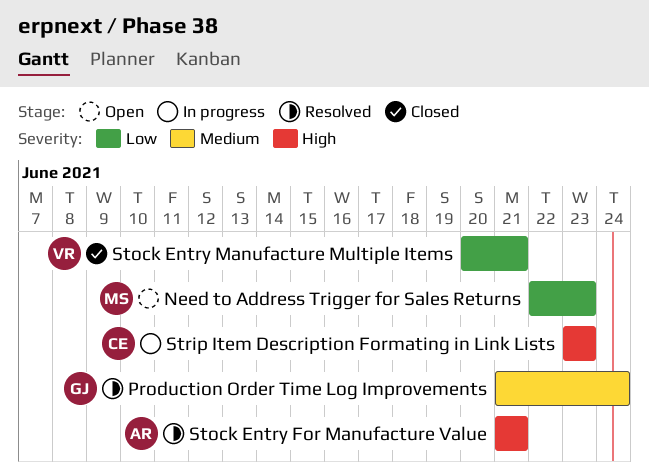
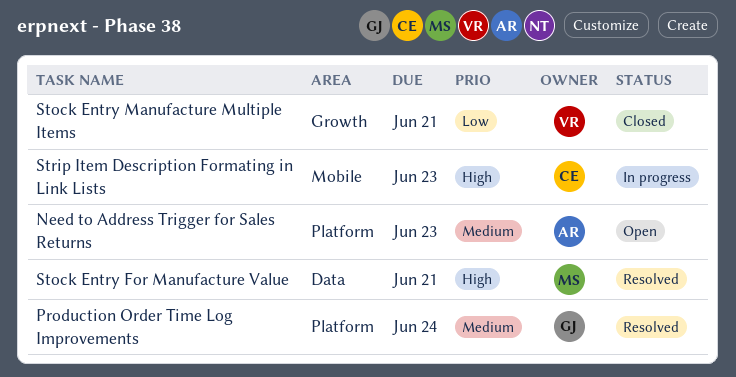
Need to Address Trigger for Sales Returns, owner: MS -> AR
Need to Address Trigger for Sales Returns, priority: Low -> Medium
Stock Entry For Manufacture Value, owner: AR -> MS

